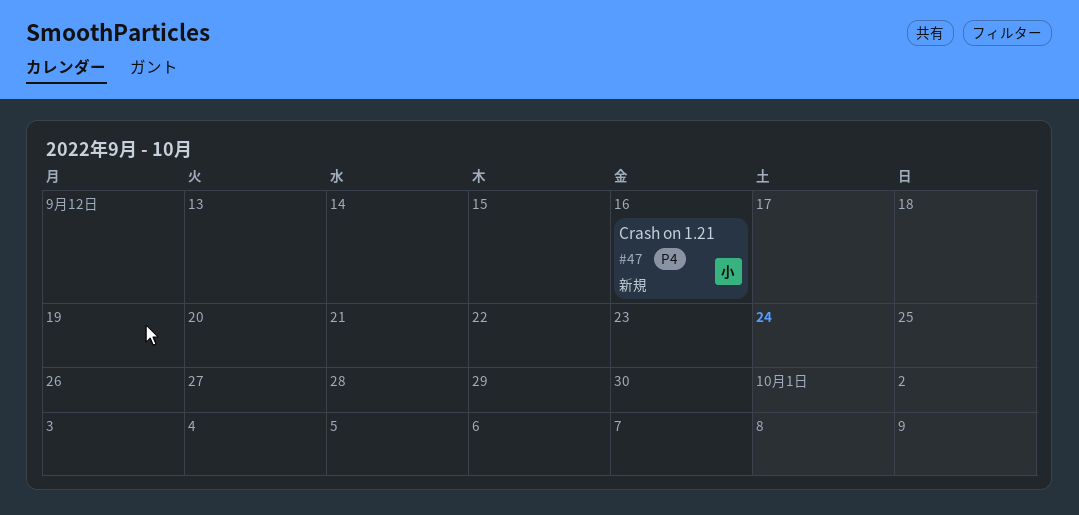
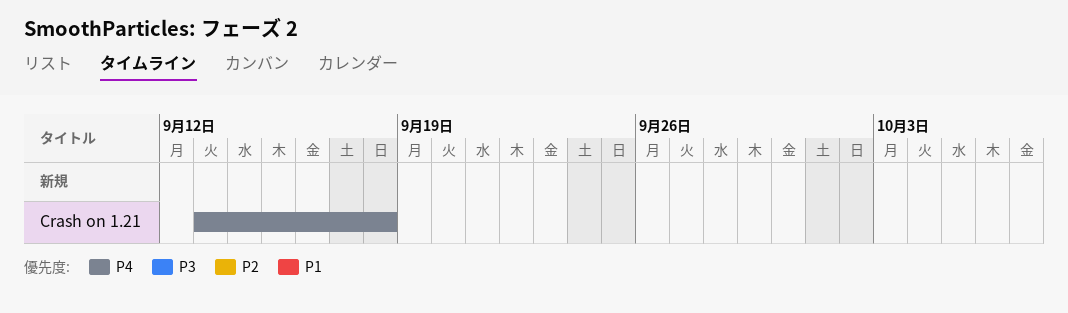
Crash on 1.21, due: Sep 16 -> Sep 18

